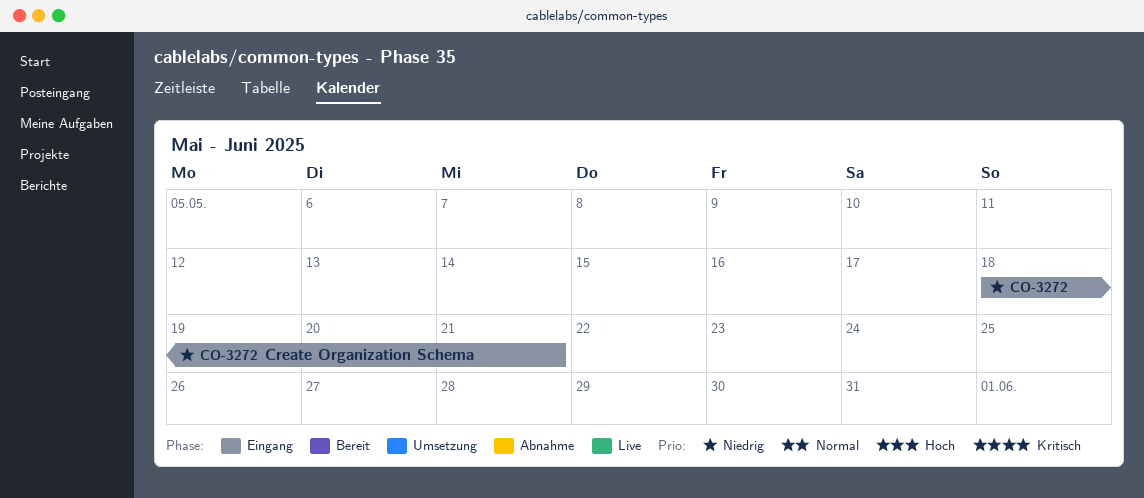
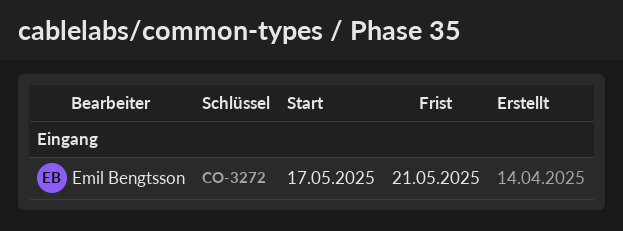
CO-3272, start: May 18 -> May 17

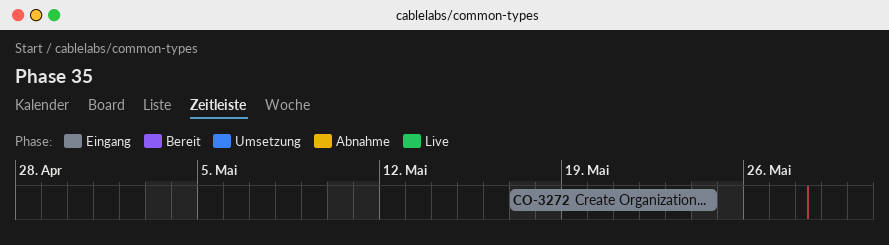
CO-3272, due: May 21 -> May 24

